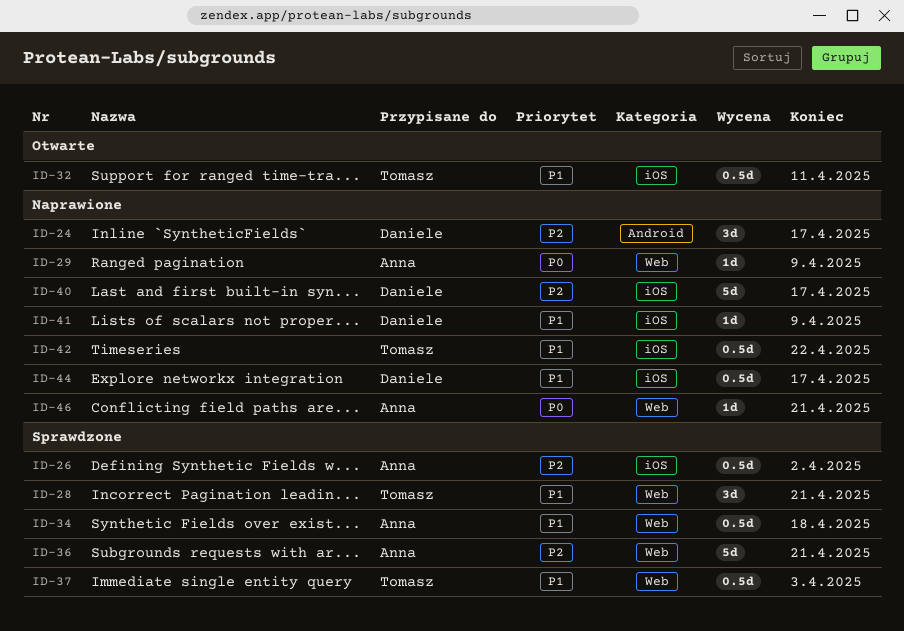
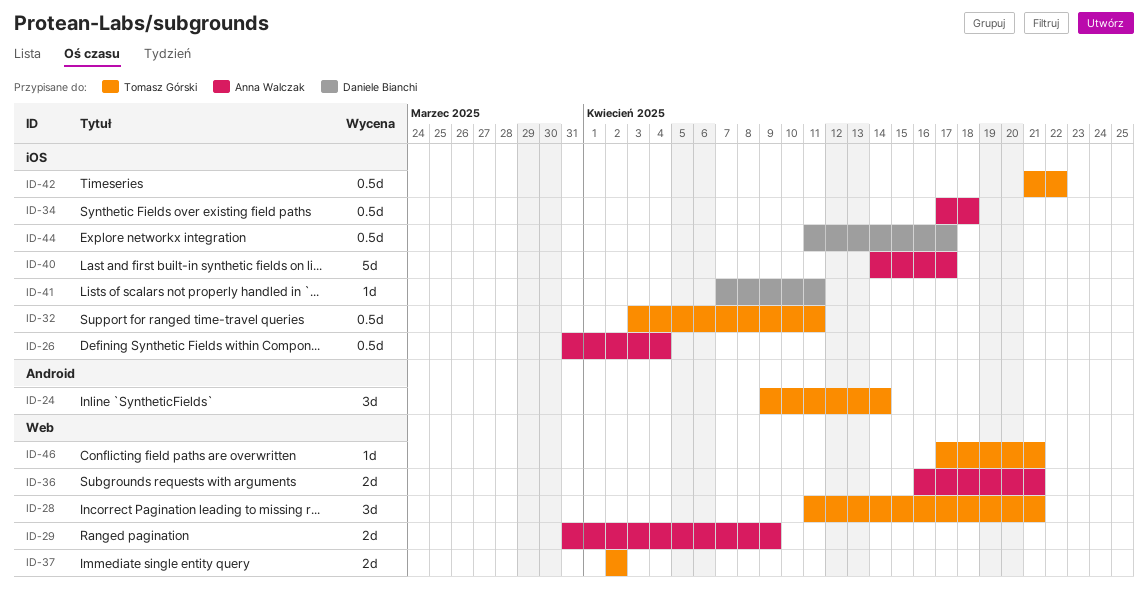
ID-24, owner: Daniele Bianchi -> Tomasz Górski
ID-24, due: Apr 17 -> Apr 14
ID-26, due: Apr 2 -> Apr 4
ID-29, estimate: 1d -> 2d
ID-34, label: Web -> iOS
ID-36, estimate: 5d -> 2d
ID-37, estimate: 0.5d -> 2d
ID-37, due: Apr 3 -> Apr 2
ID-40, owner: Daniele Bianchi -> Anna Walczak
ID-41, due: Apr 9 -> Apr 11
ID-46, owner: Anna Walczak -> Tomasz Górski

